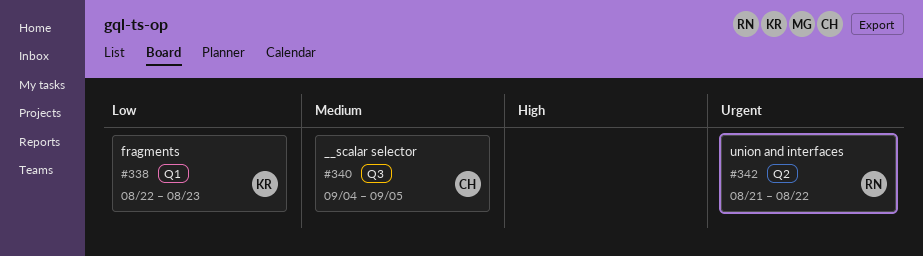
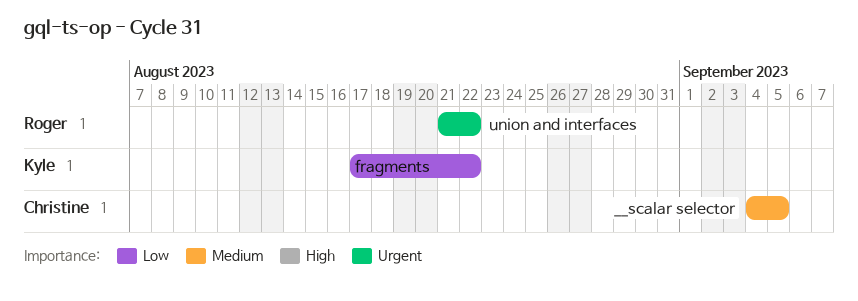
fragments, start: Aug 22 -> Aug 17
fragments, due: Aug 23 -> Aug 22

